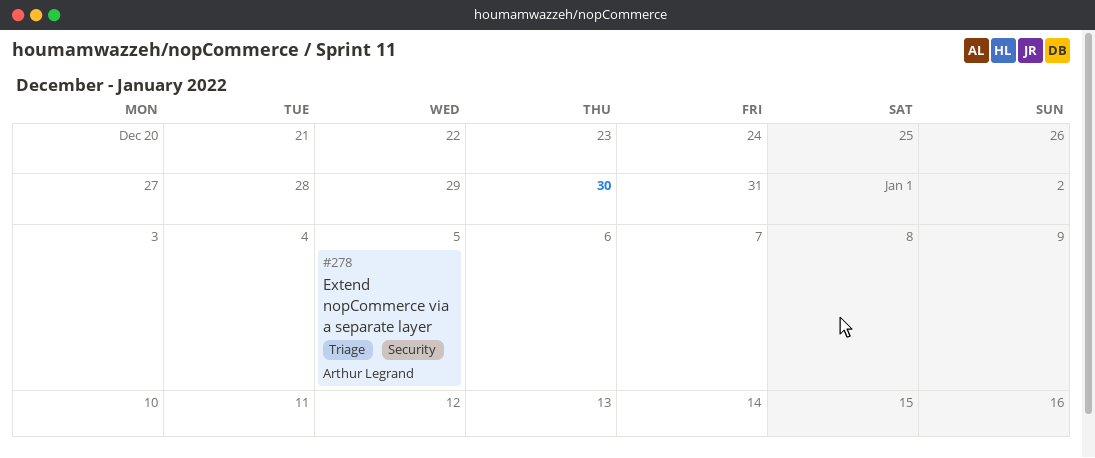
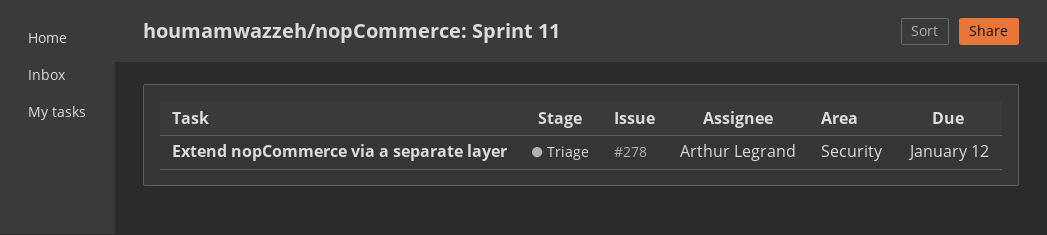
#278, due: Jan 5 -> Jan 12

